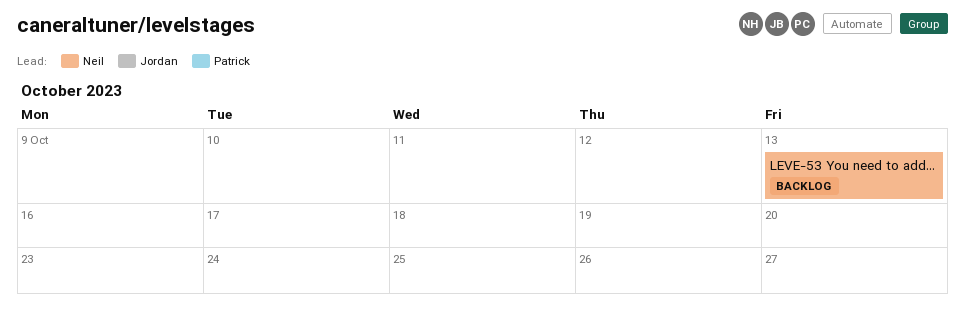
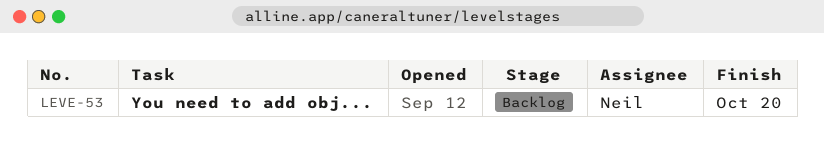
LEVE-53, due: Oct 13 -> Oct 20

